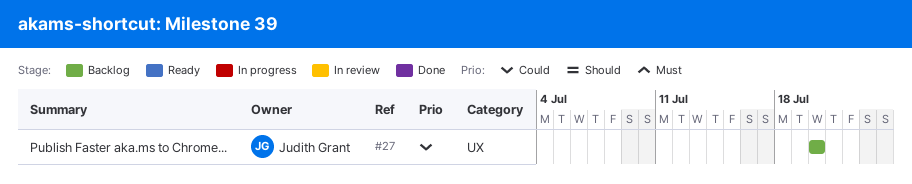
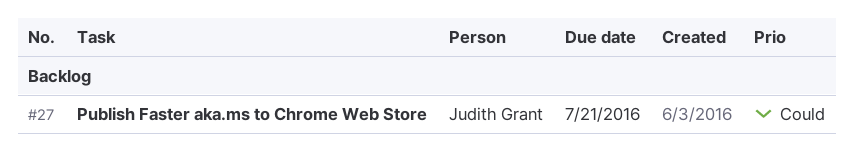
#27, due: Jul 20 -> Jul 21

